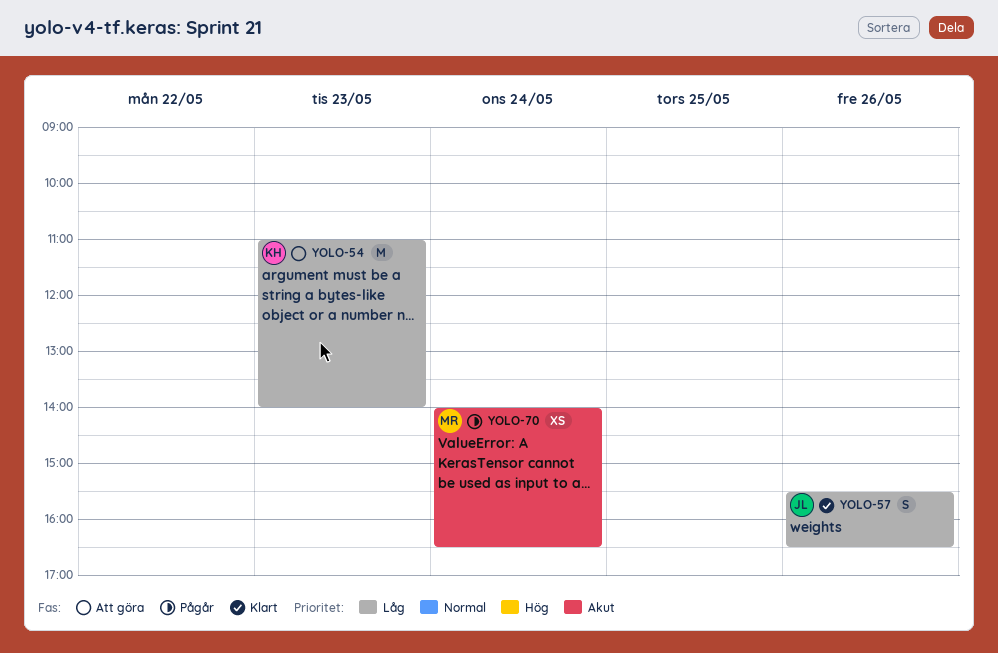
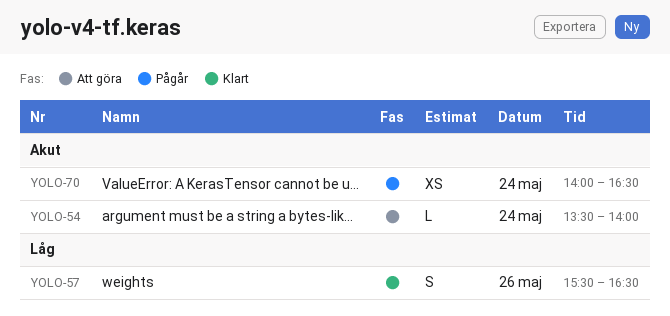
YOLO-54, priority: Låg -> Akut
YOLO-54, estimate: M -> L
YOLO-54, day: May 23 -> May 24
YOLO-54, begins: 11:00 -> 13:30

